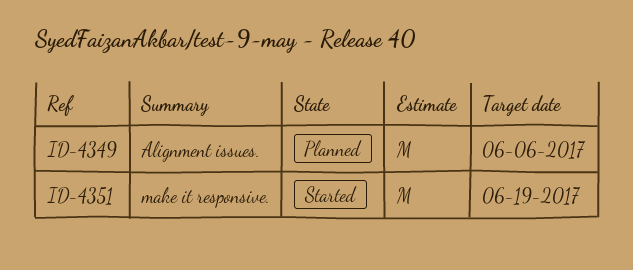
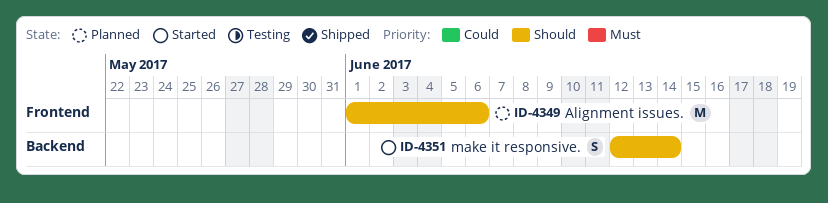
ID-4351, estimate: M -> S
ID-4351, due: Jun 19 -> Jun 14

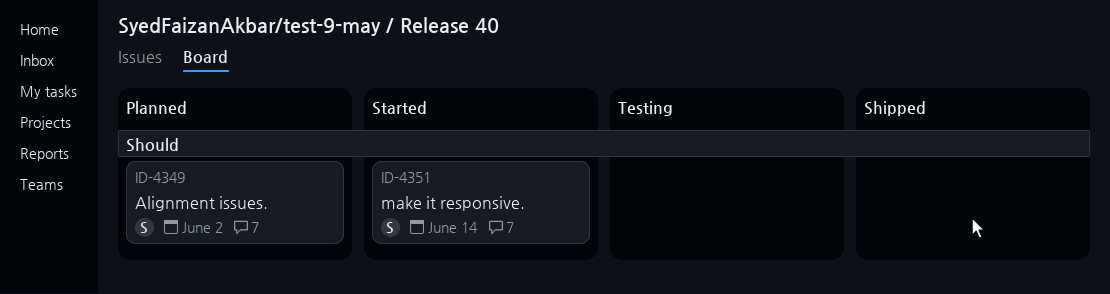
ID-4349, estimate: M -> S
ID-4349, due: Jun 6 -> Jun 2

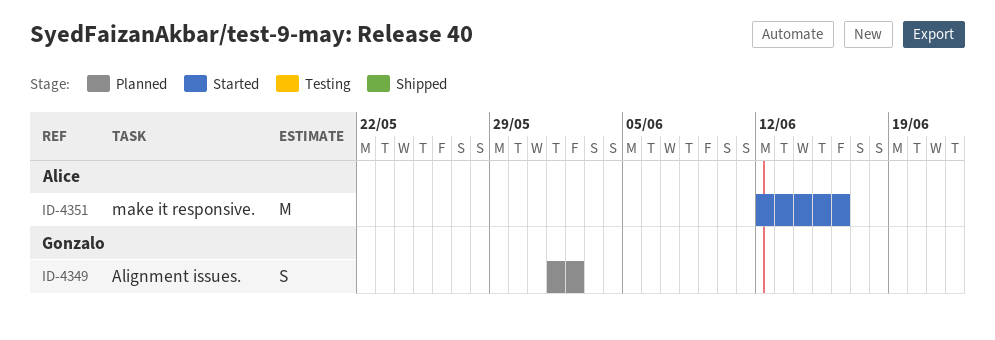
ID-4351, estimate: S -> M
ID-4351, due: Jun 14 -> Jun 16

